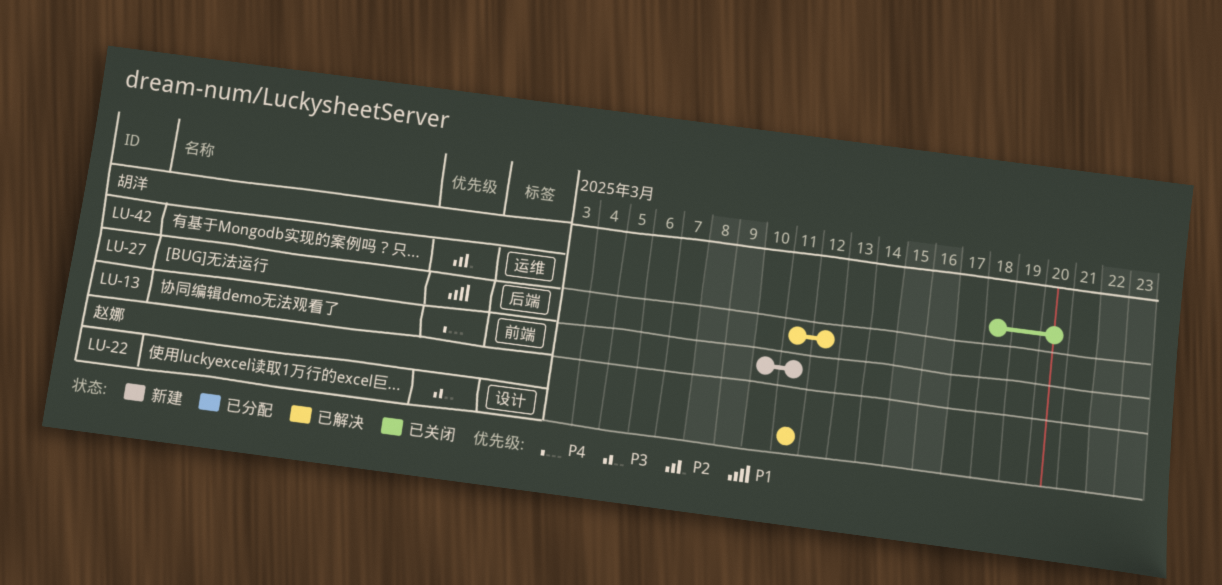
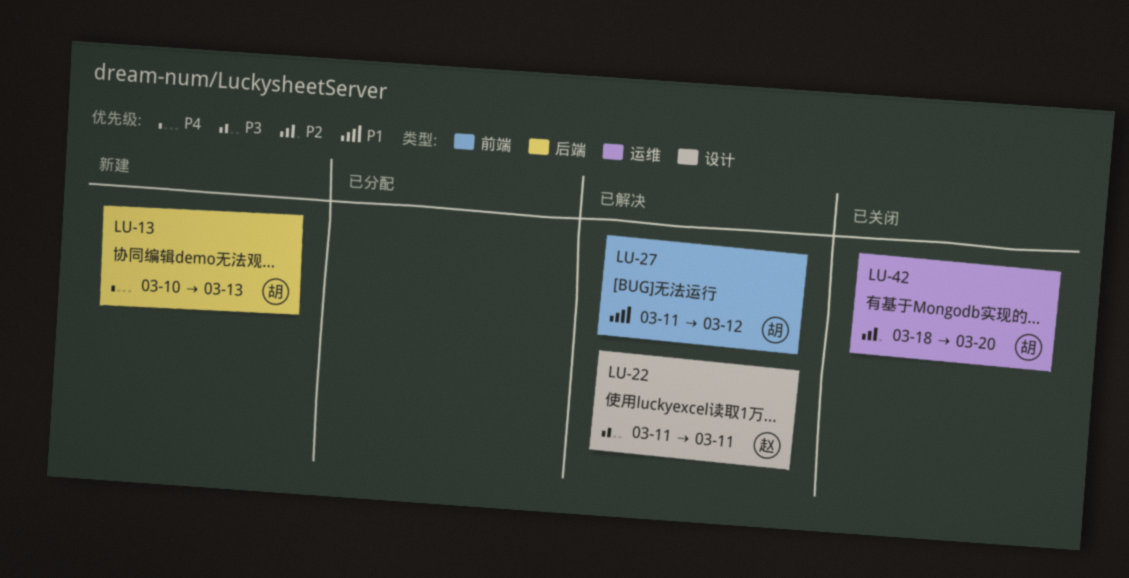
LU-13, label: 前端 -> 后端
LU-13, due: Mar 11 -> Mar 13
LU-27, label: 后端 -> 前端

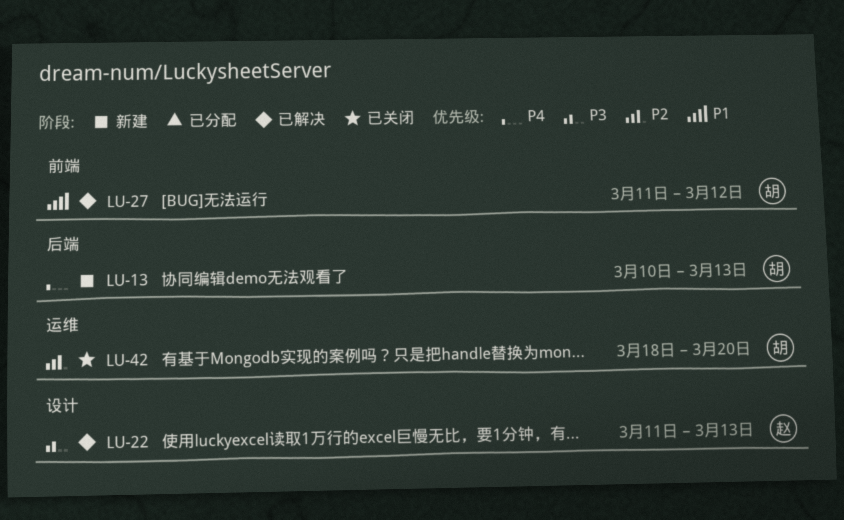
LU-22, due: Mar 11 -> Mar 13

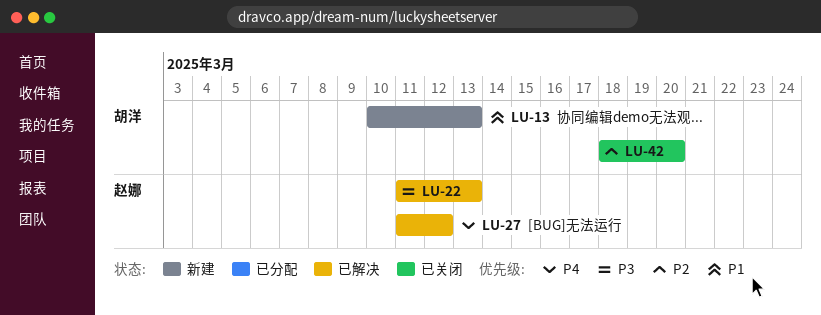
LU-13, priority: P4 -> P1
LU-27, owner: 胡洋 -> 赵娜
LU-27, priority: P1 -> P4

